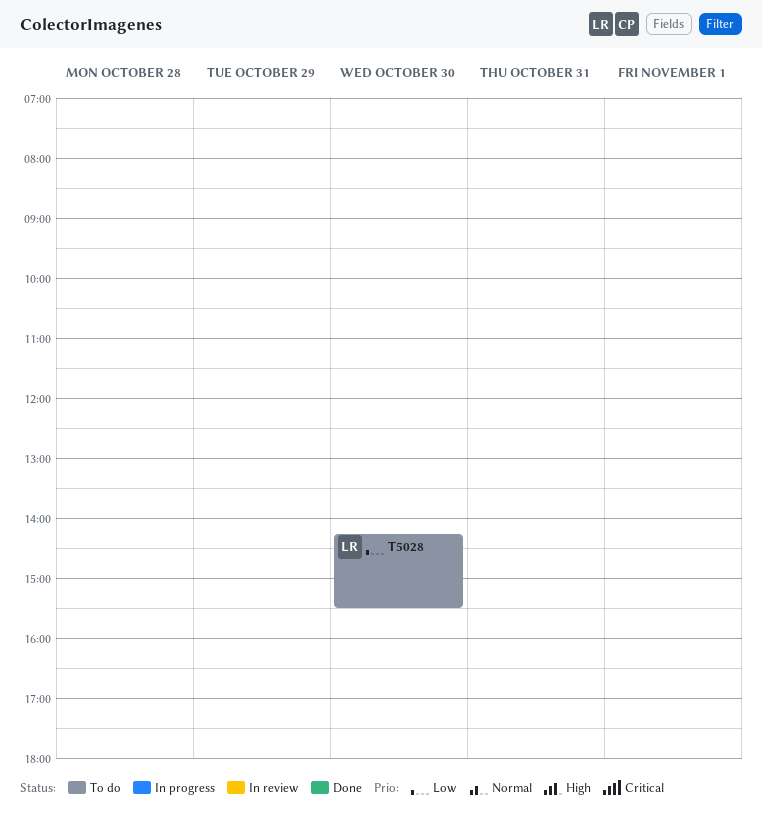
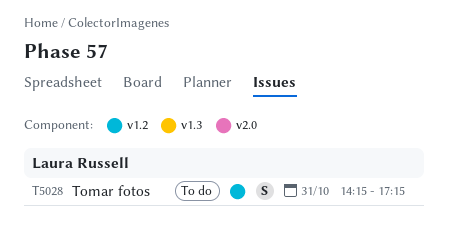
T5028, day: Oct 30 -> Oct 31
T5028, ends: 15:30 -> 17:15

